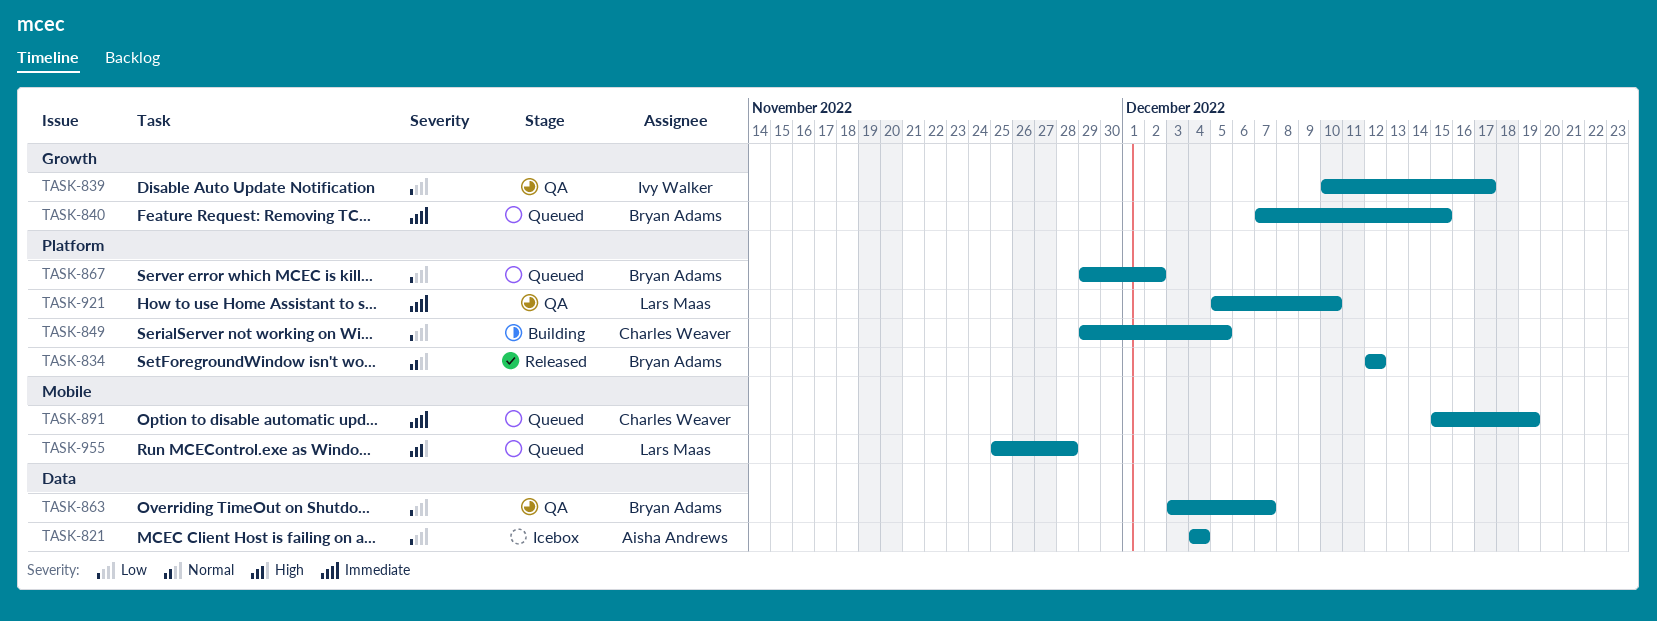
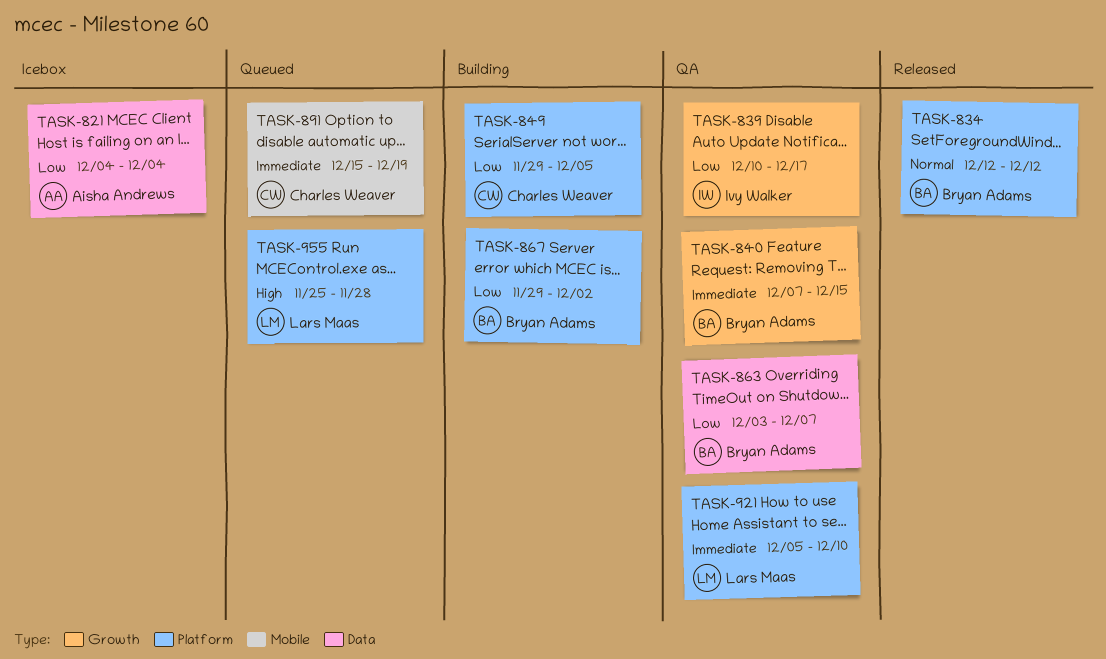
TASK-840, status: Queued -> QA
TASK-867, status: Queued -> Building
TASK-955, label: Mobile -> Platform

